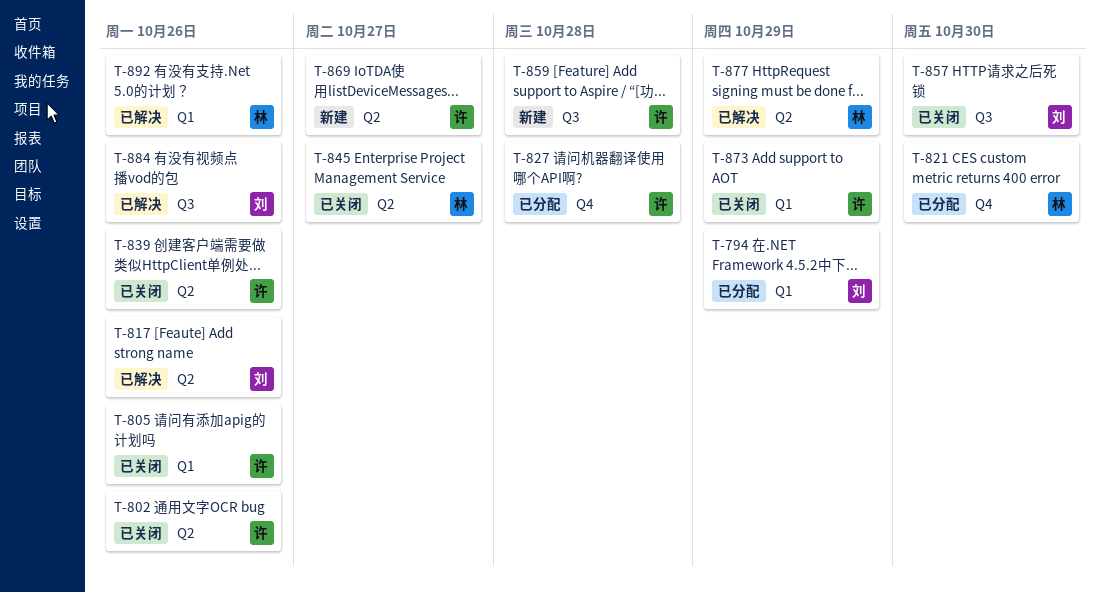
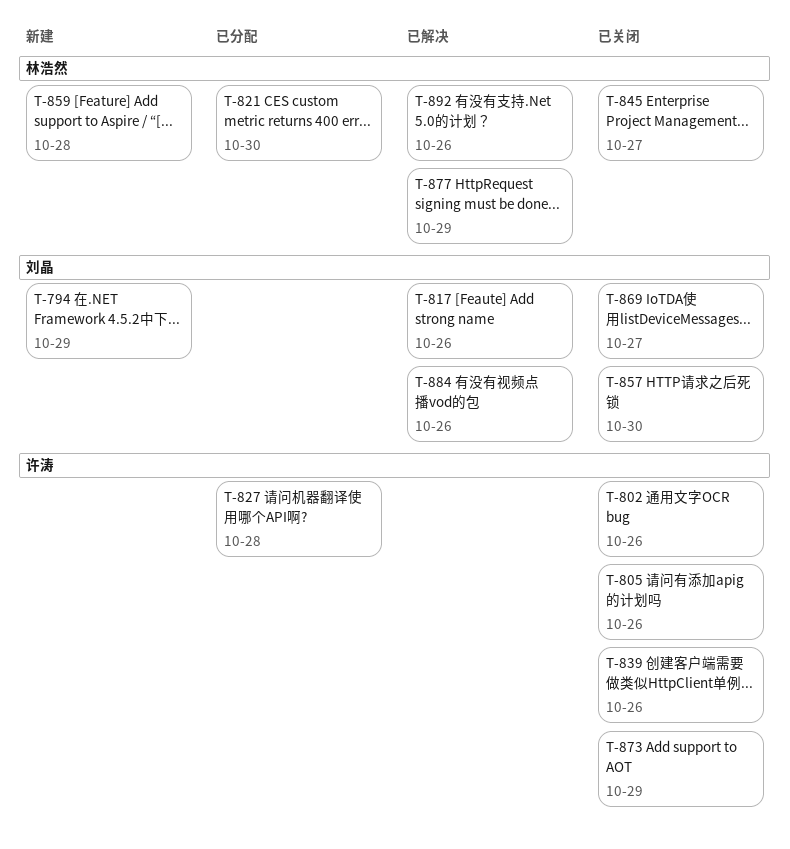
T-794, status: 已分配 -> 新建
T-859, owner: 许涛 -> 林浩然
T-869, status: 新建 -> 已关闭
T-869, owner: 许涛 -> 刘晶

